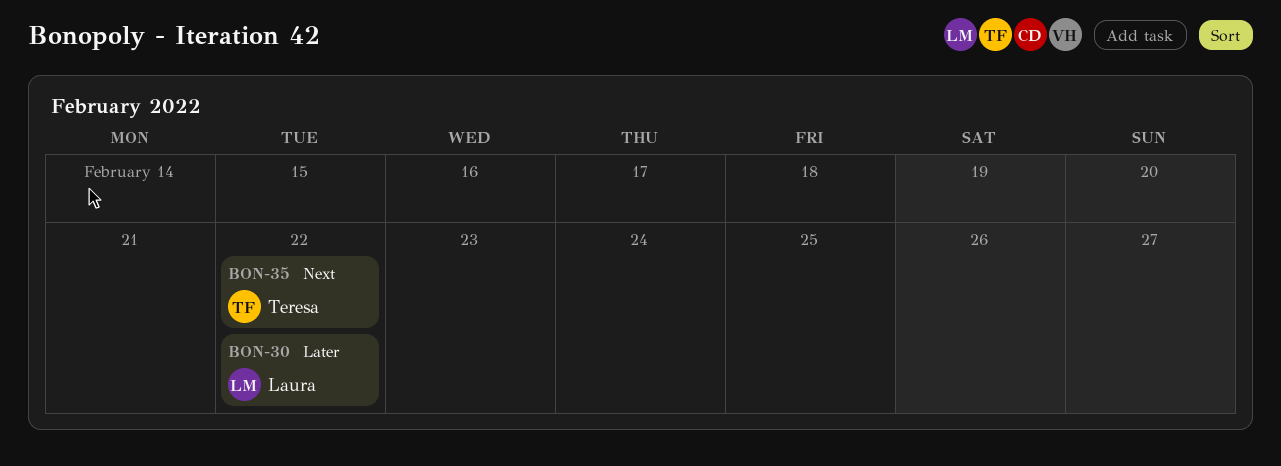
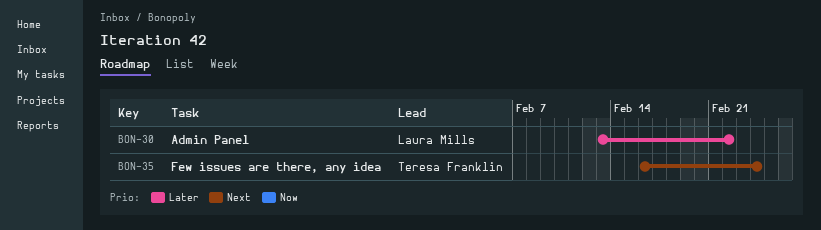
BON-35, due: Feb 22 -> Feb 24

